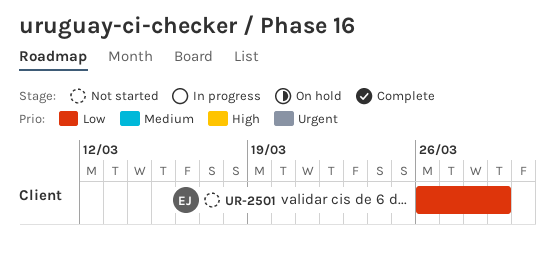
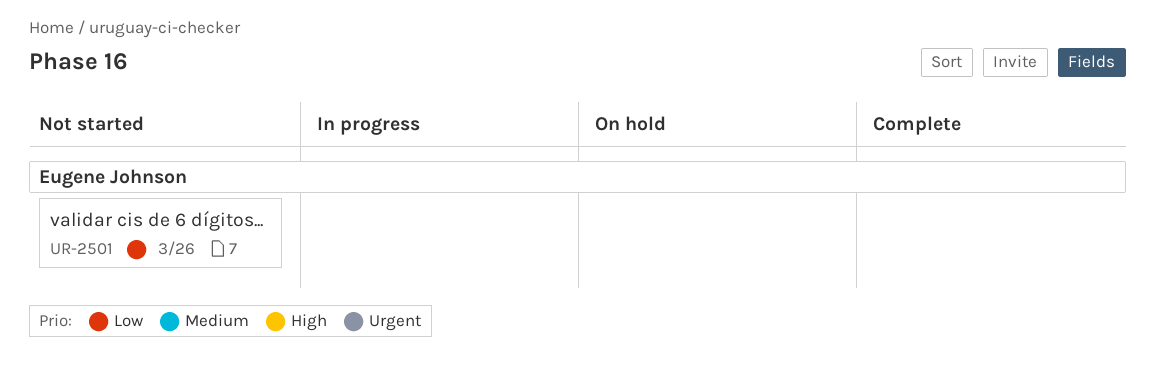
UR-2501, due: Mar 29 -> Mar 26

